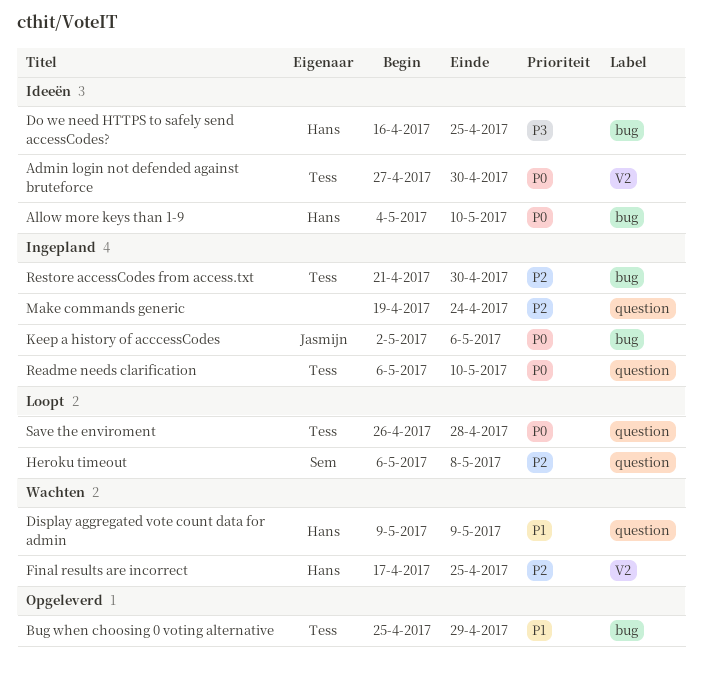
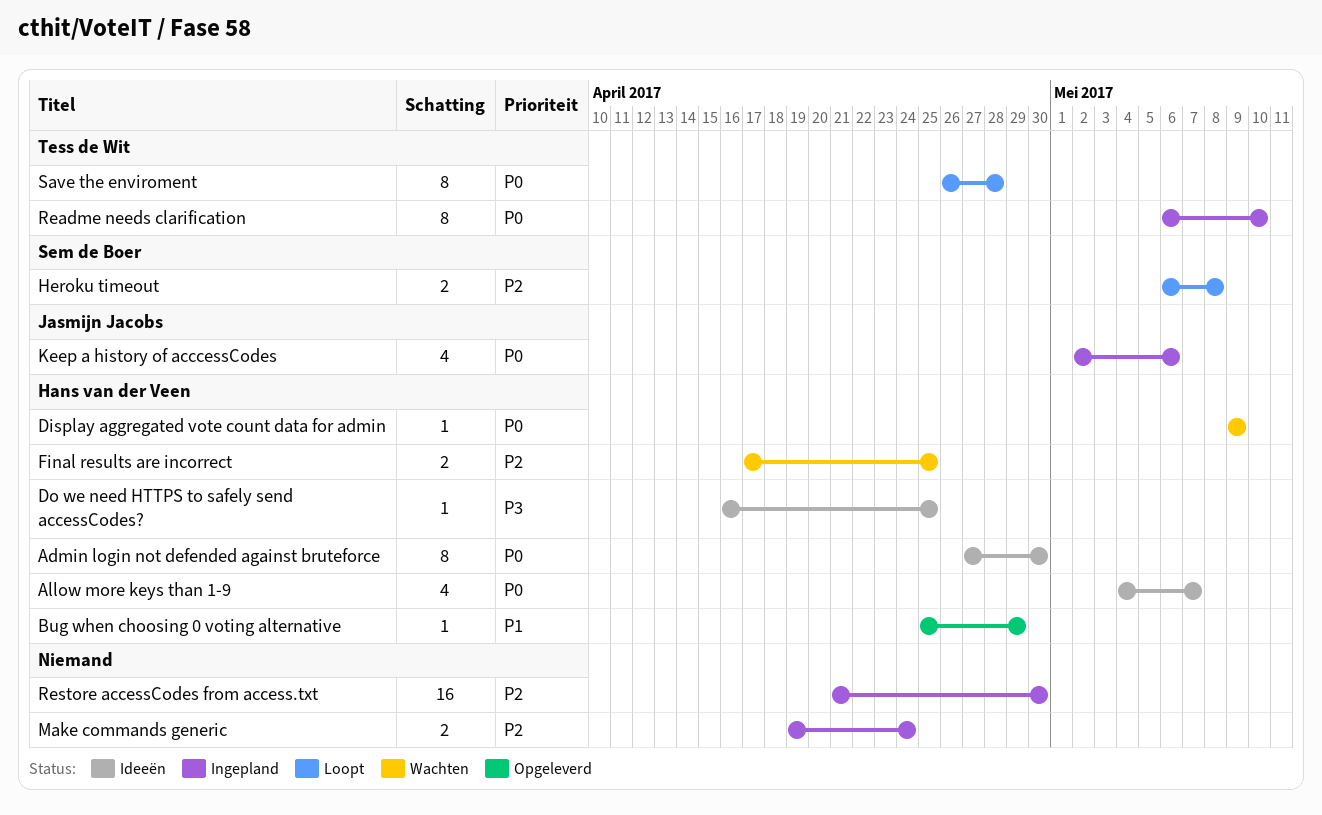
Admin login not defended against bruteforce, owner: Tess de Wit -> Hans van der Veen
Allow more keys than 1-9, due: May 10 -> May 7
Bug when choosing 0 voting alternative, owner: Tess de Wit -> Hans van der Veen
Display aggregated vote count data for admin, priority: P1 -> P0
Restore accessCodes from access.txt, owner: Tess de Wit -> none

